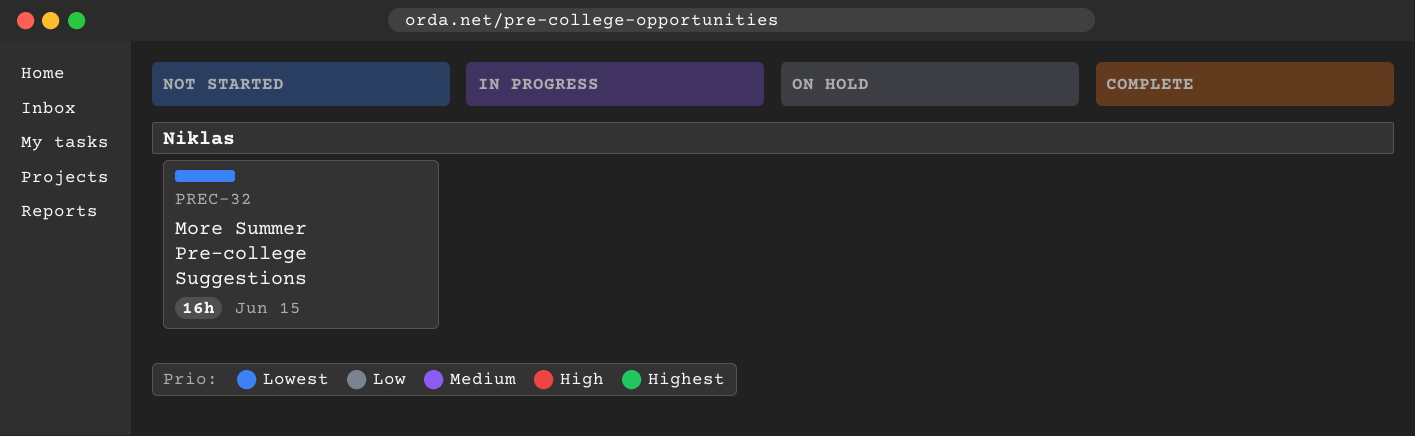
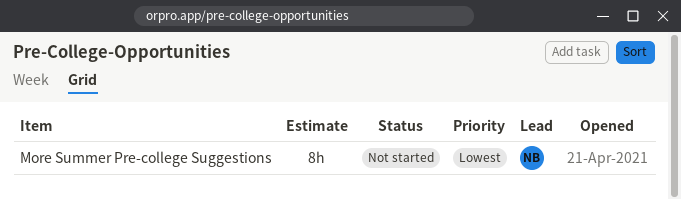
More Summer Pre-college Suggestions, estimate: 16h -> 8h

